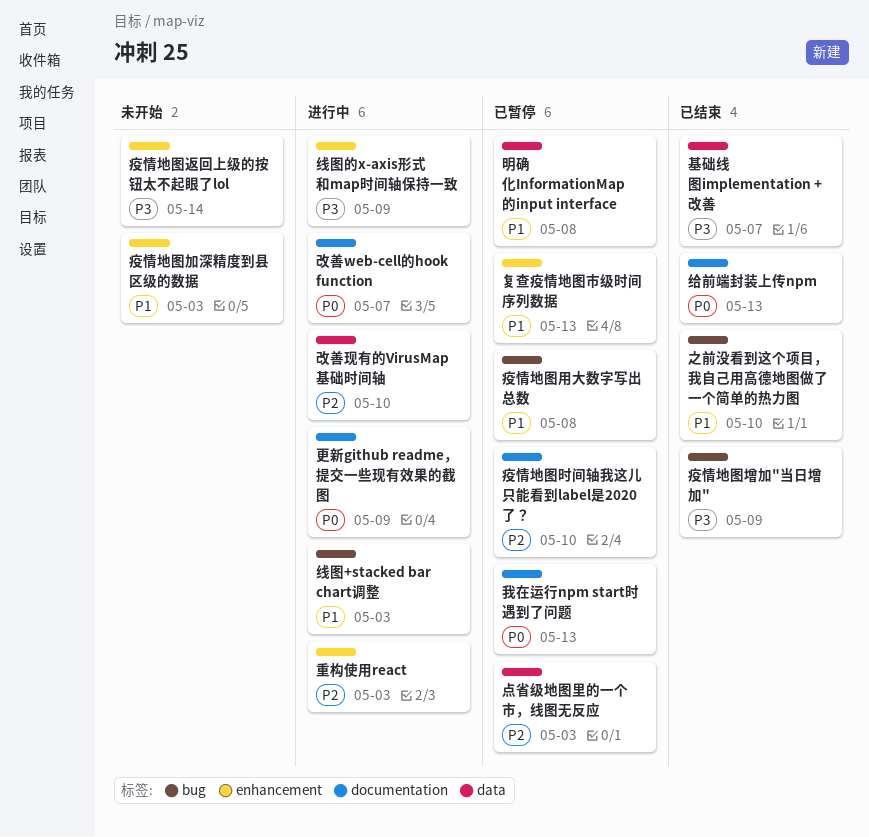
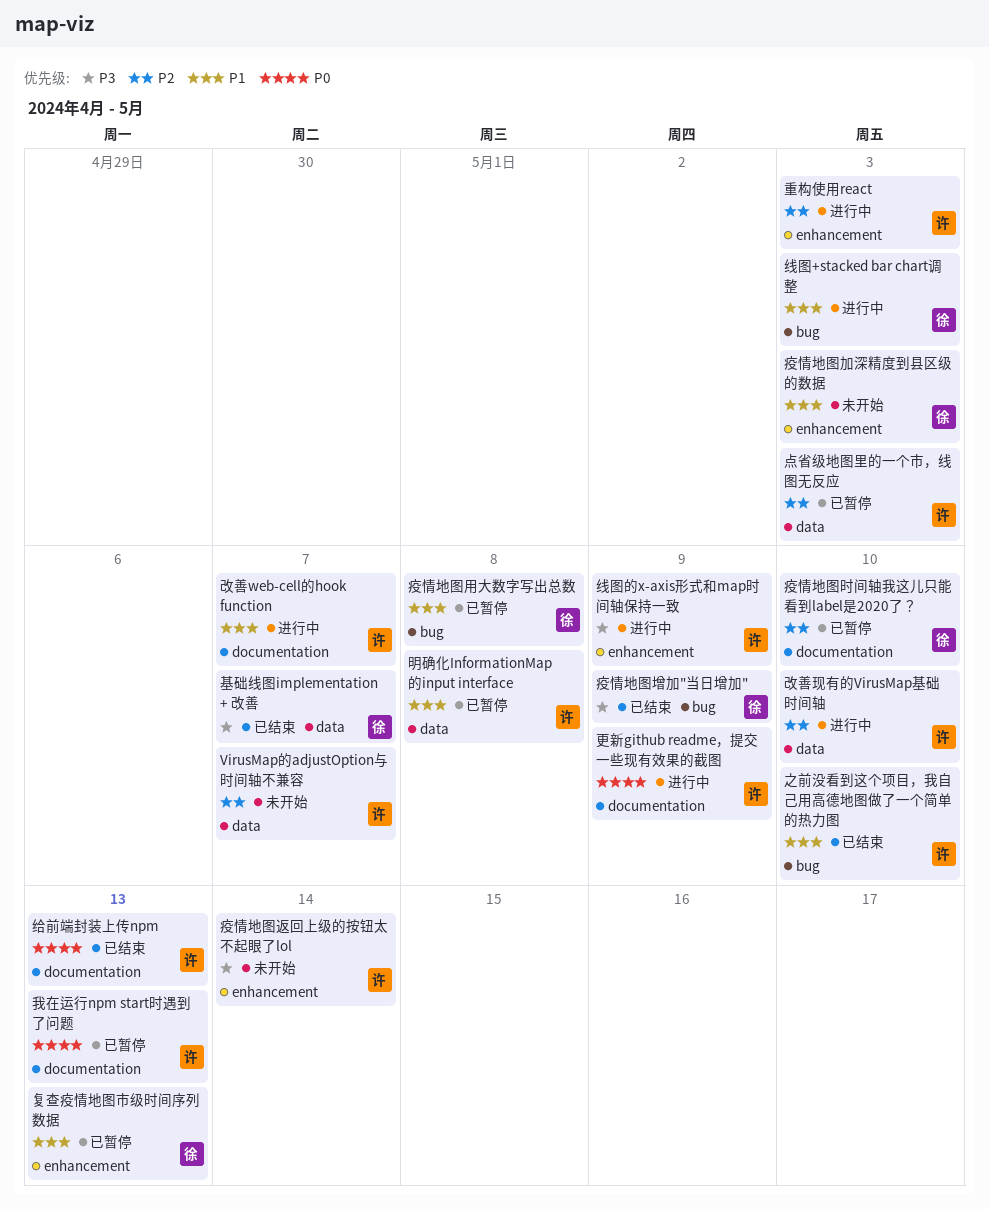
VirusMap的adjustOption与时间轴不兼容: none -> present
改善web-cell的hook function, priority: P0 -> P1

